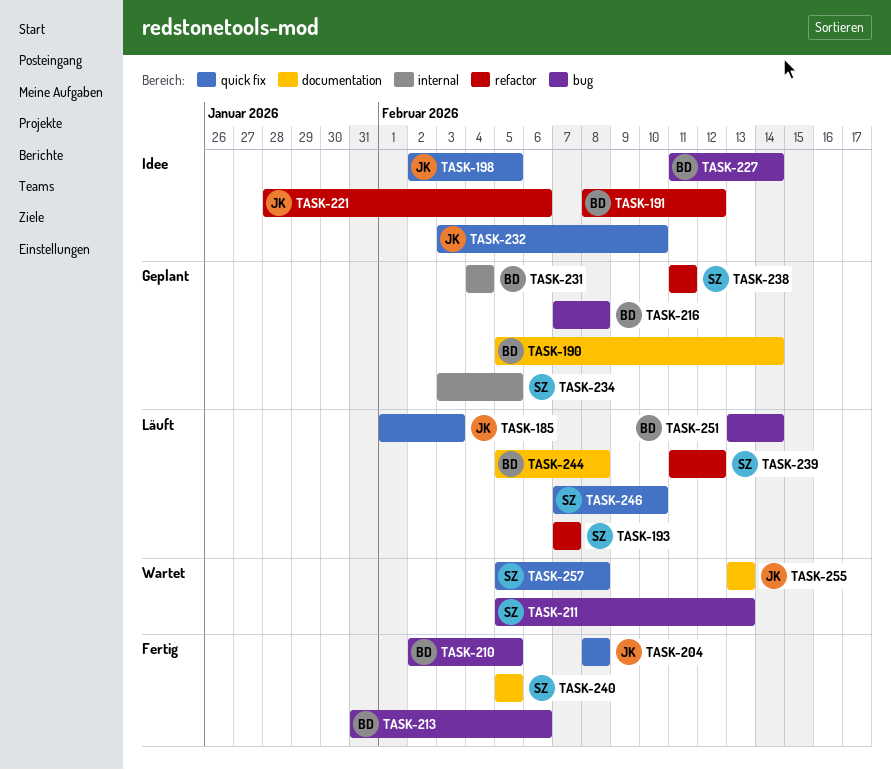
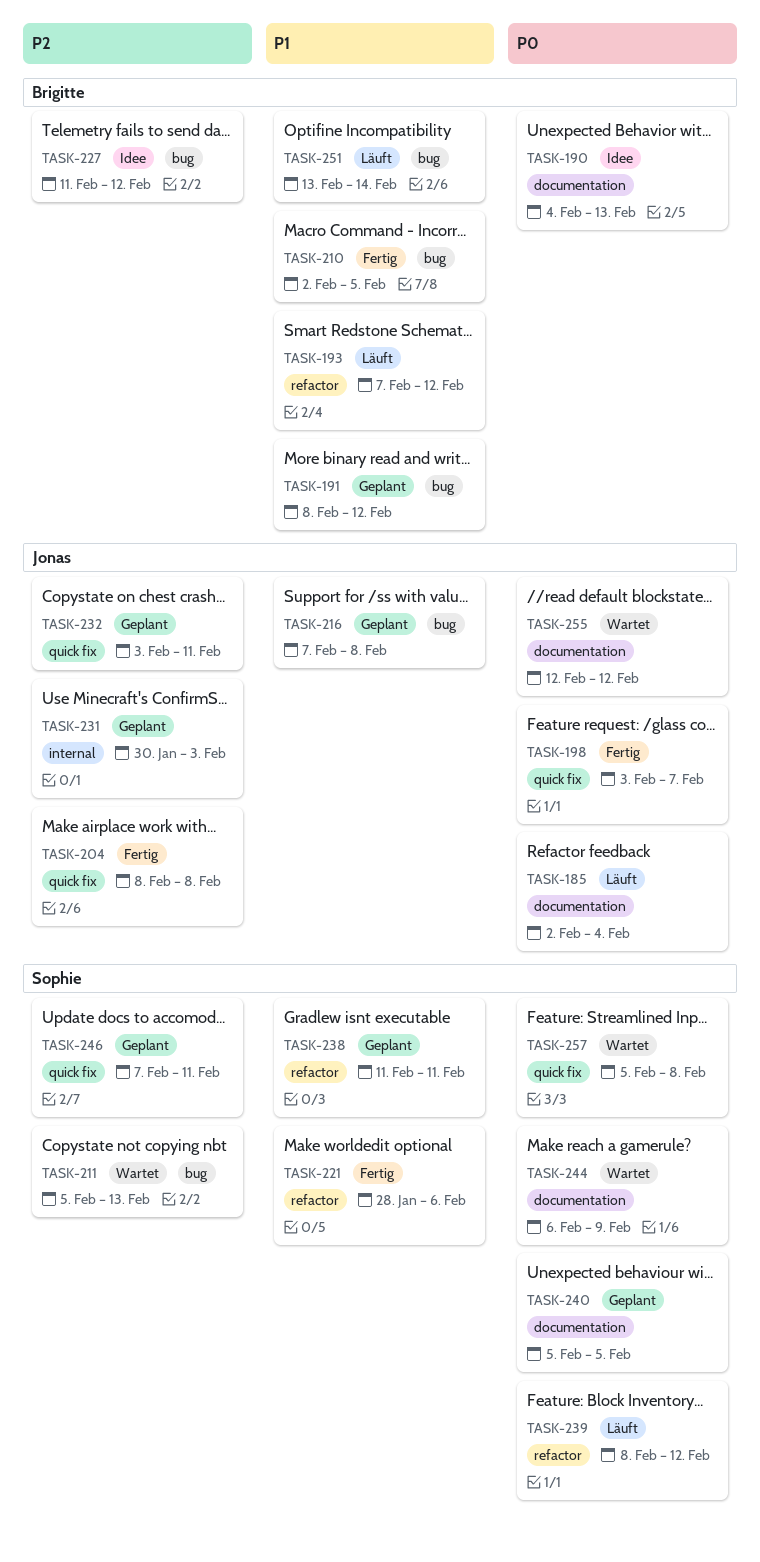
TASK-185, label: quick fix -> documentation
TASK-185, start: Feb 1 -> Feb 2
TASK-185, due: Feb 3 -> Feb 4
TASK-190, status: Geplant -> Idee
TASK-190, start: Feb 5 -> Feb 4
TASK-190, due: Feb 14 -> Feb 13
TASK-191, status: Idee -> Geplant
TASK-191, label: refactor -> bug
TASK-193, owner: Sophie -> Brigitte
TASK-193, due: Feb 7 -> Feb 12
TASK-198, status: Idee -> Fertig
TASK-198, start: Feb 2 -> Feb 3
TASK-198, due: Feb 5 -> Feb 7
TASK-213: present -> none
TASK-216, owner: Brigitte -> Jonas
TASK-221, status: Idee -> Fertig
TASK-221, owner: Jonas -> Sophie
TASK-227, due: Feb 14 -> Feb 12
TASK-231, owner: Brigitte -> Jonas
TASK-231, start: Feb 4 -> Jan 30
TASK-231, due: Feb 4 -> Feb 3
TASK-232, status: Idee -> Geplant
TASK-232, due: Feb 10 -> Feb 11
TASK-234: present -> none
TASK-239, start: Feb 11 -> Feb 8
TASK-240, status: Fertig -> Geplant
TASK-244, status: Läuft -> Wartet
TASK-244, owner: Brigitte -> Sophie
TASK-244, start: Feb 5 -> Feb 6
TASK-244, due: Feb 8 -> Feb 9
TASK-246, status: Läuft -> Geplant
TASK-246, due: Feb 10 -> Feb 11
TASK-255, start: Feb 13 -> Feb 12
TASK-255, due: Feb 13 -> Feb 12

